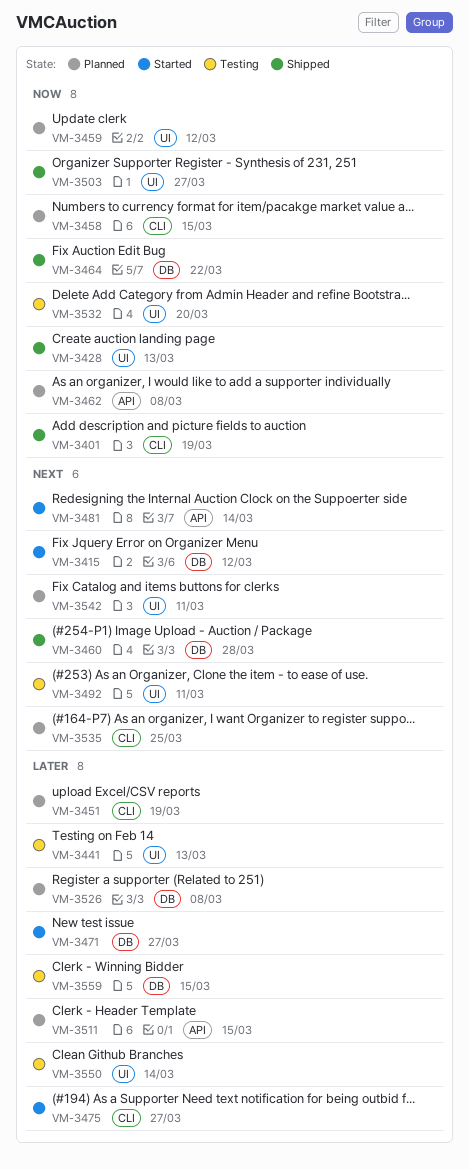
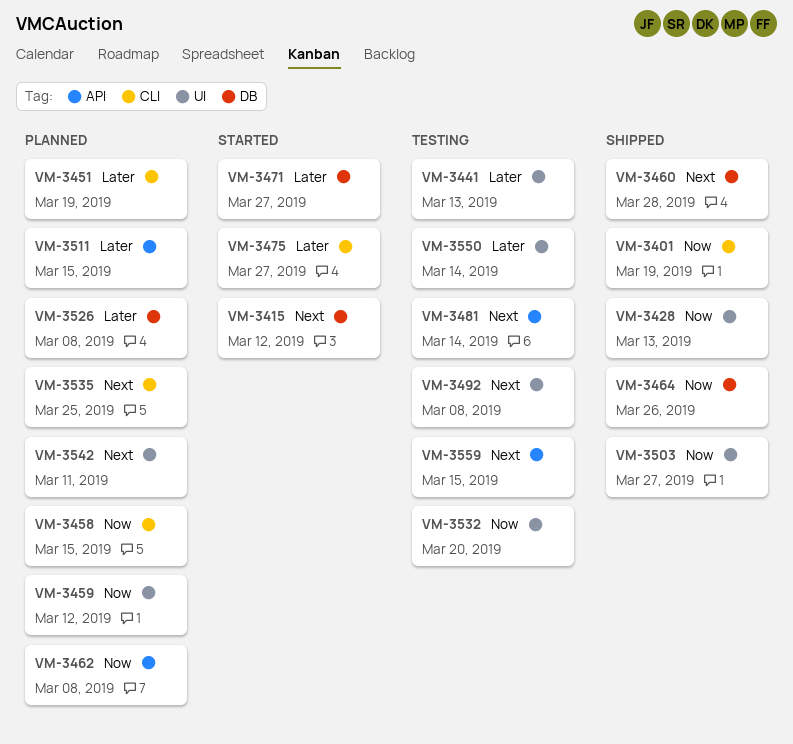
VM-3464, due: Mar 22 -> Mar 26
VM-3481, status: Started -> Testing
VM-3492, due: Mar 11 -> Mar 8
VM-3559, priority: Later -> Next
VM-3559, label: DB -> API

